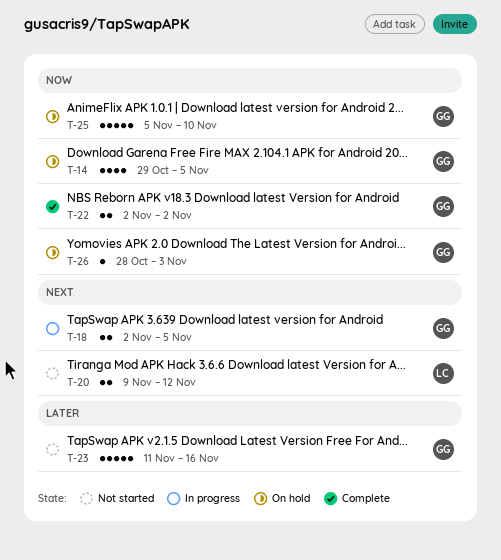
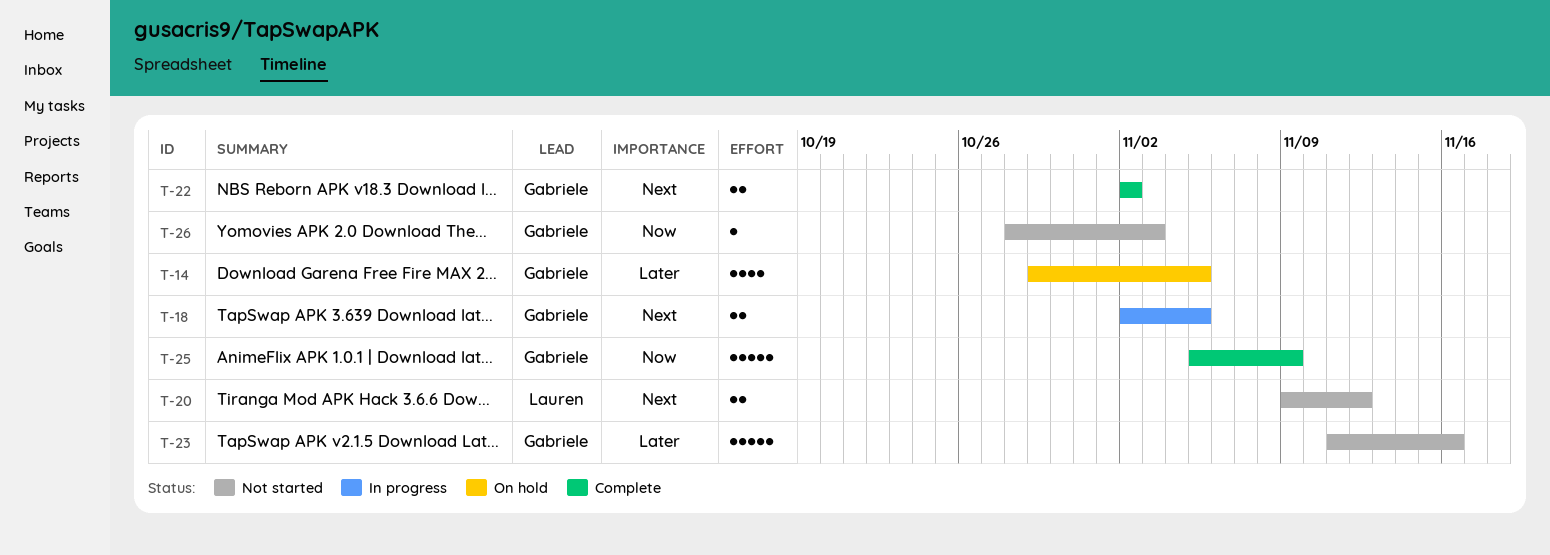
T-14, priority: Now -> Later
T-22, priority: Now -> Next
T-25, status: On hold -> Complete
T-25, due: Nov 10 -> Nov 9
T-26, status: On hold -> Not started

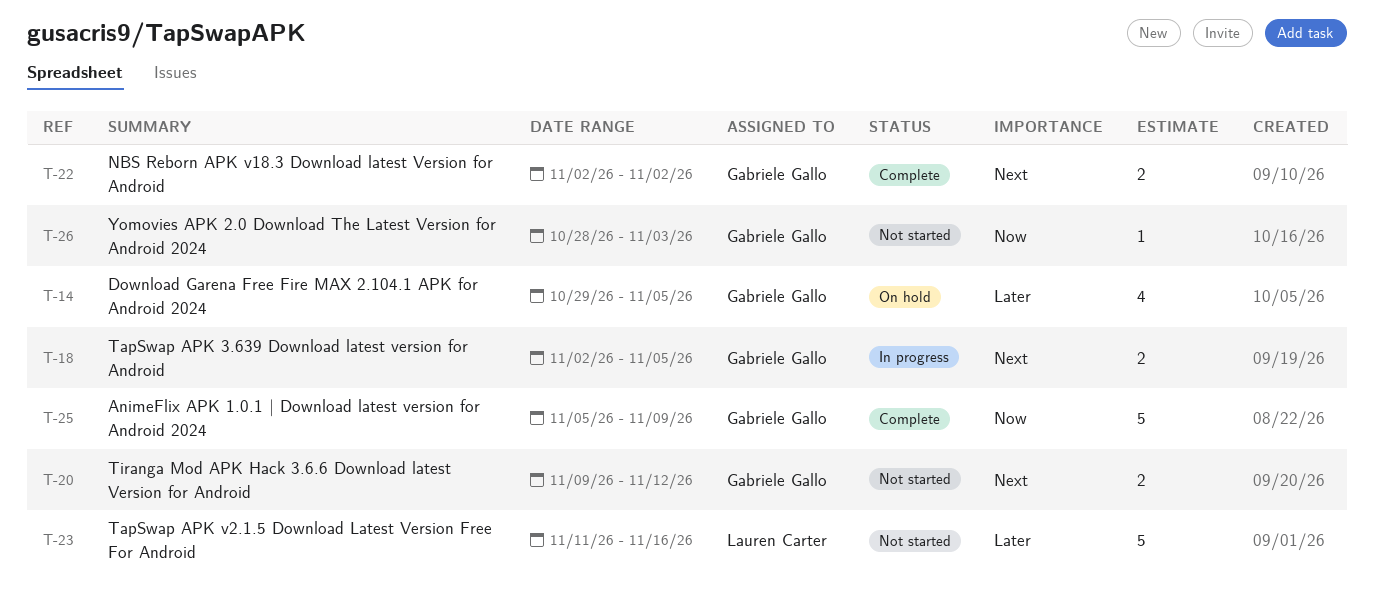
T-20, owner: Lauren Carter -> Gabriele Gallo
T-23, owner: Gabriele Gallo -> Lauren Carter

